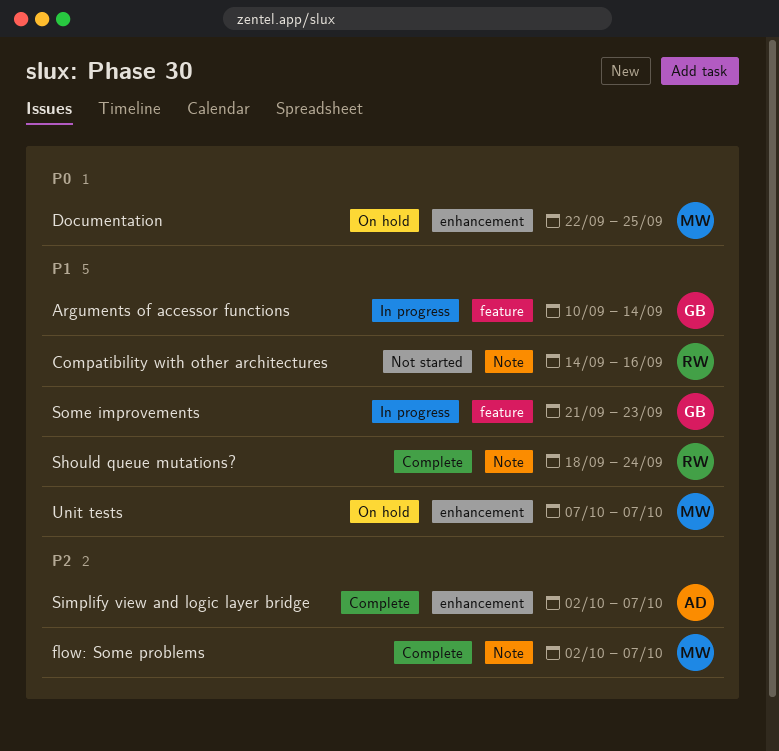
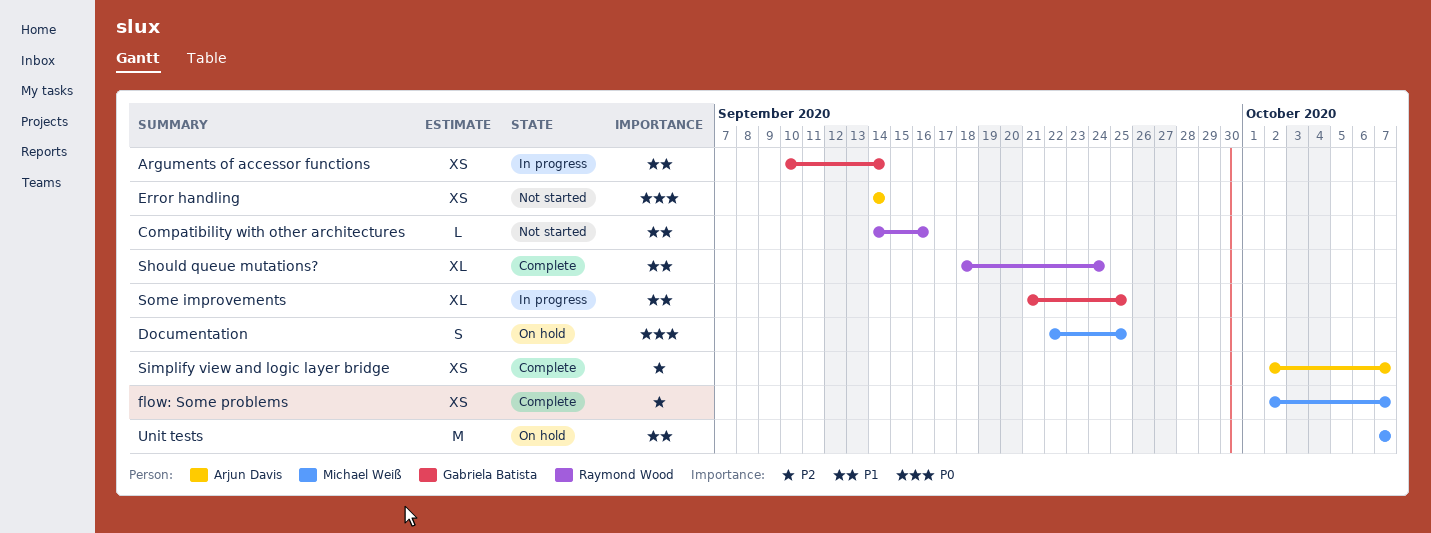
Error handling: none -> present
Some improvements, due: Sep 23 -> Sep 25

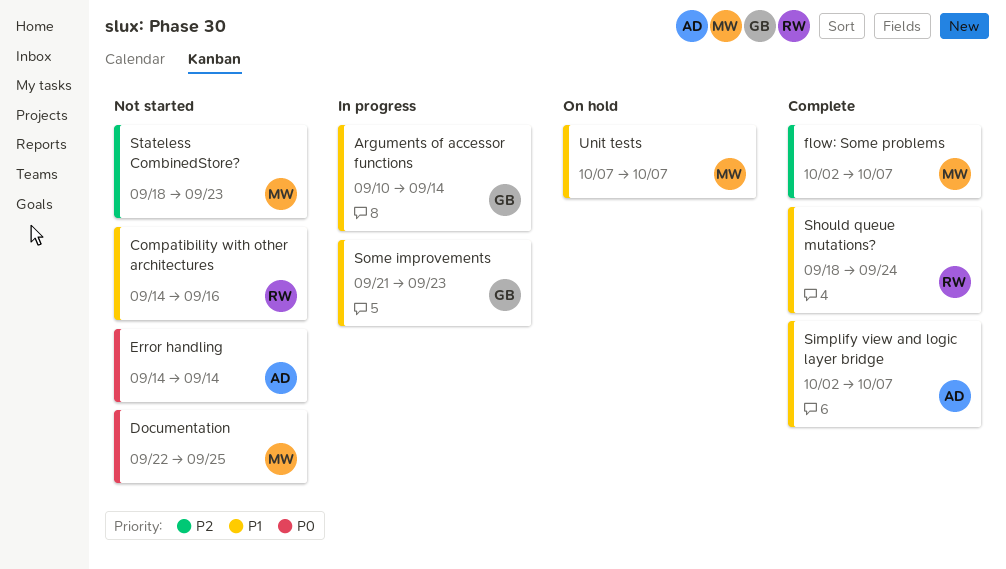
Documentation, status: On hold -> Not started
Simplify view and logic layer bridge, priority: P2 -> P1
Some improvements, due: Sep 25 -> Sep 23
Stateless CombinedStore?: none -> present

